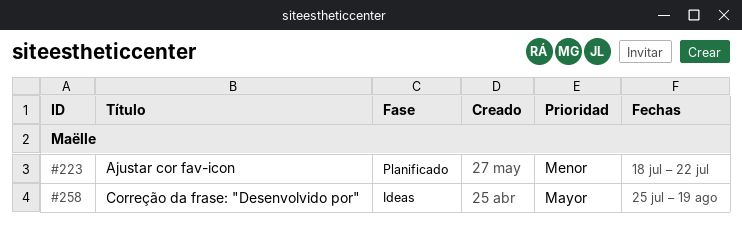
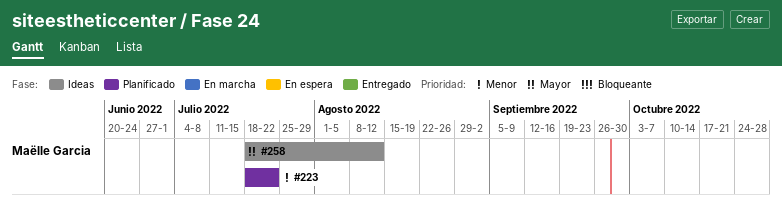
#258, start: Jul 25 -> Jul 18
#258, due: Aug 19 -> Aug 12

